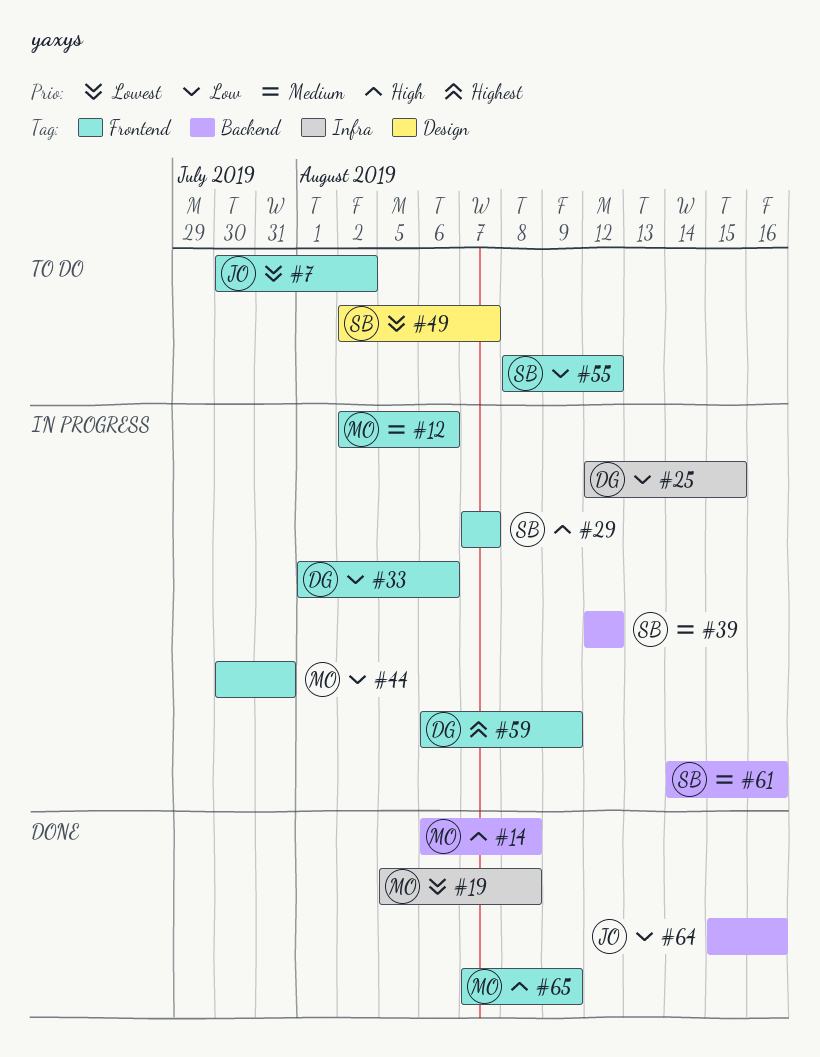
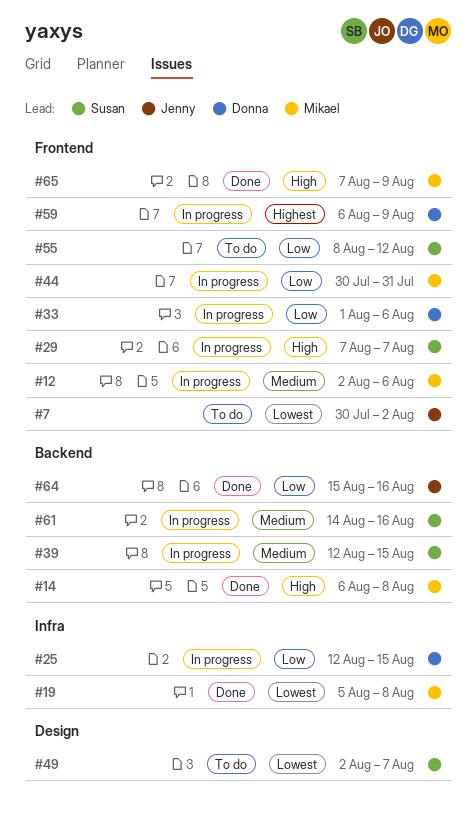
#39, due: Aug 12 -> Aug 15

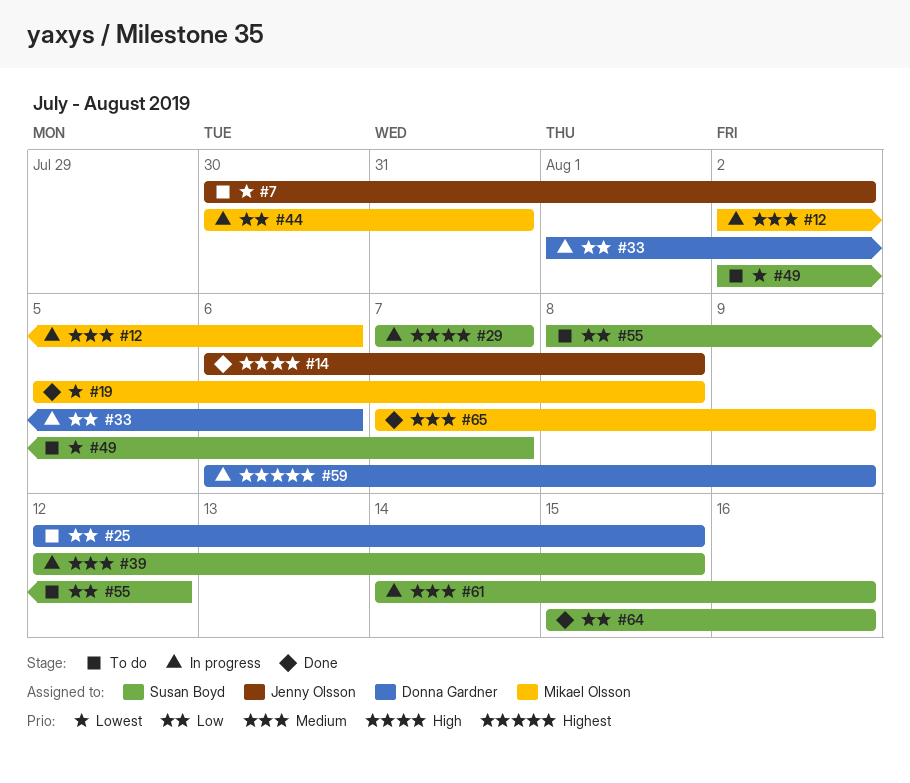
#14, owner: Mikael Olsson -> Jenny Olsson
#25, status: In progress -> To do
#64, owner: Jenny Olsson -> Susan Boyd
#65, priority: High -> Medium

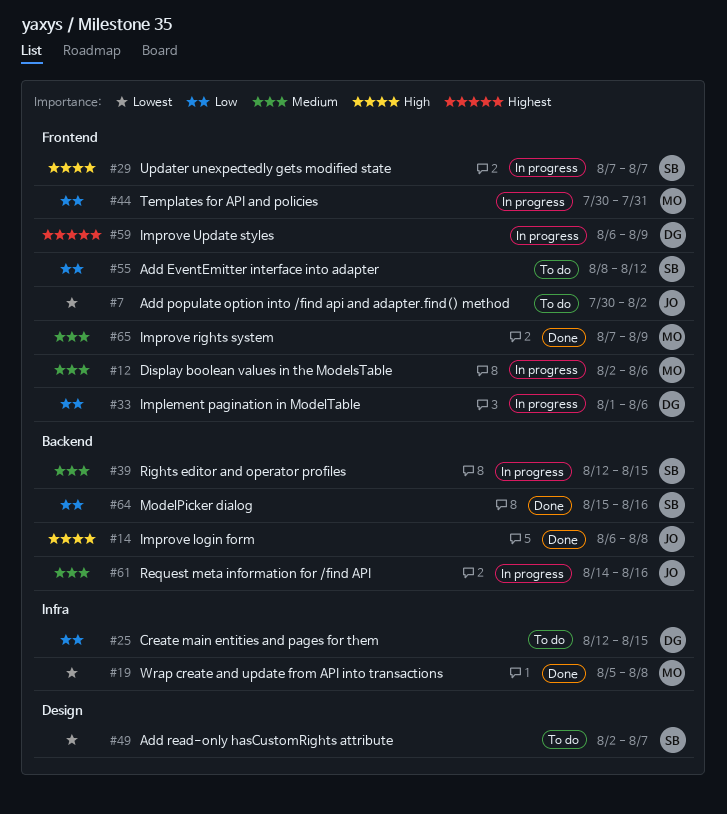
#61, owner: Susan Boyd -> Jenny Olsson

